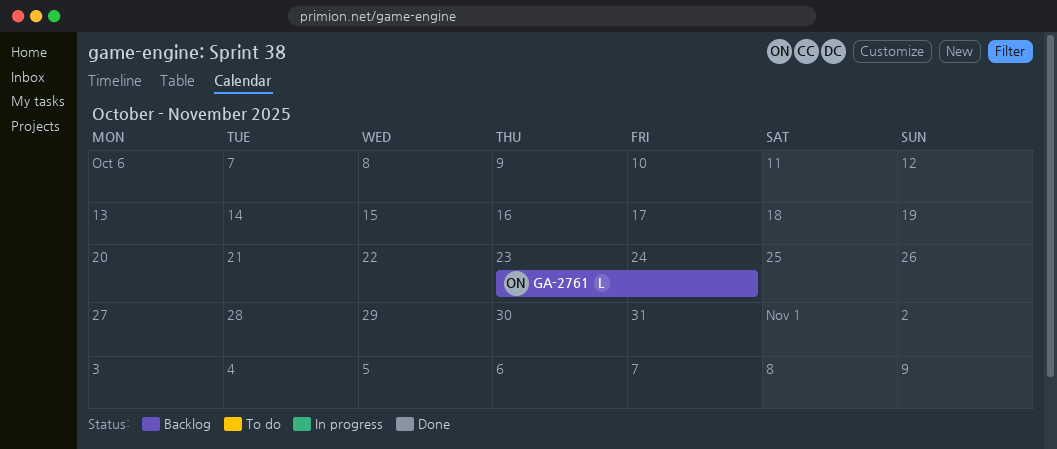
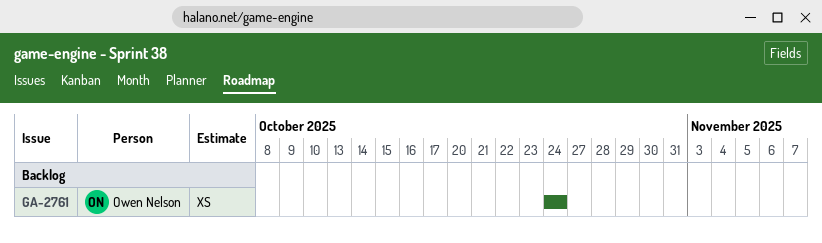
GA-2761, estimate: L -> XS
GA-2761, start: Oct 23 -> Oct 24

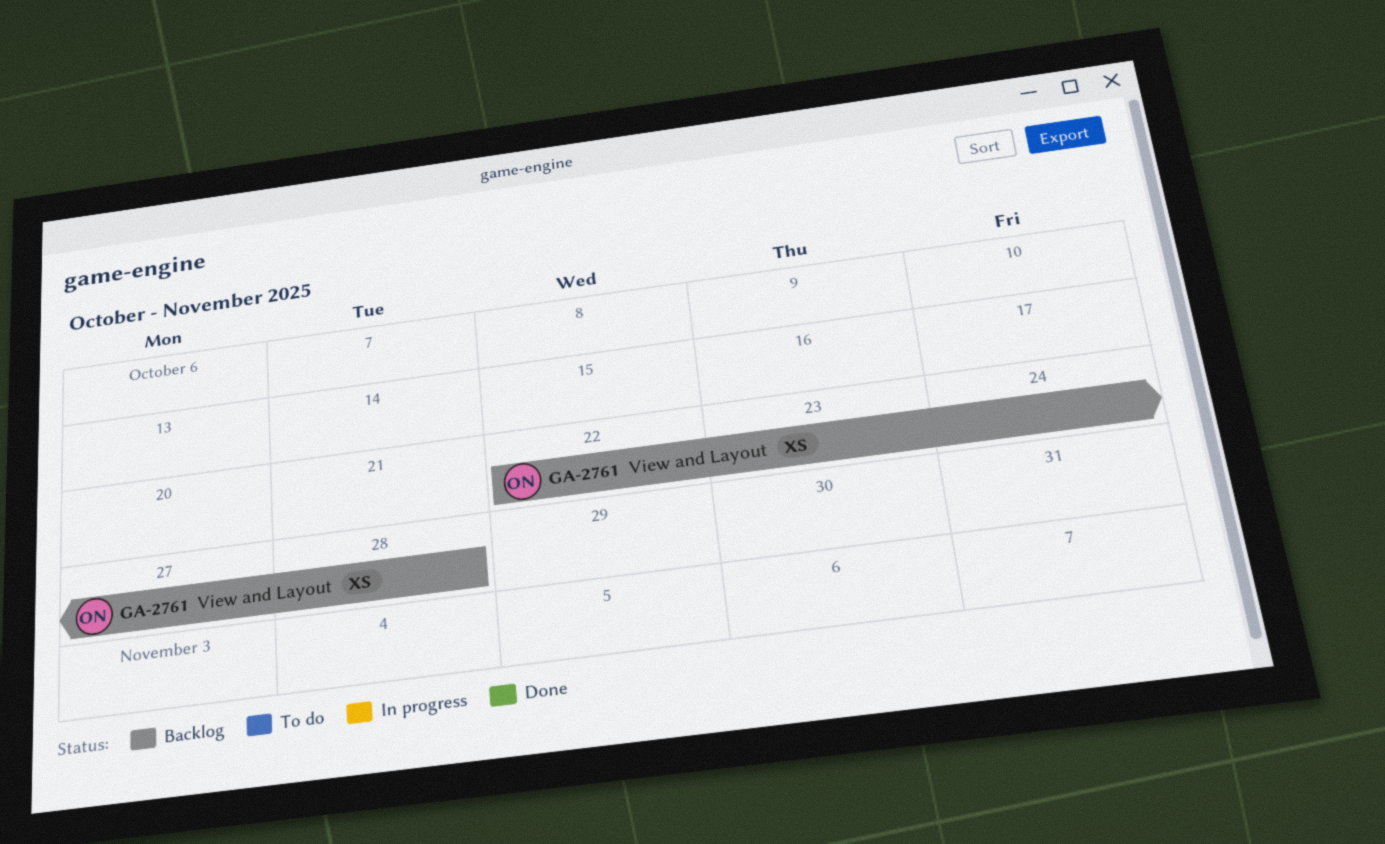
GA-2761, start: Oct 24 -> Oct 22
GA-2761, due: Oct 24 -> Oct 28

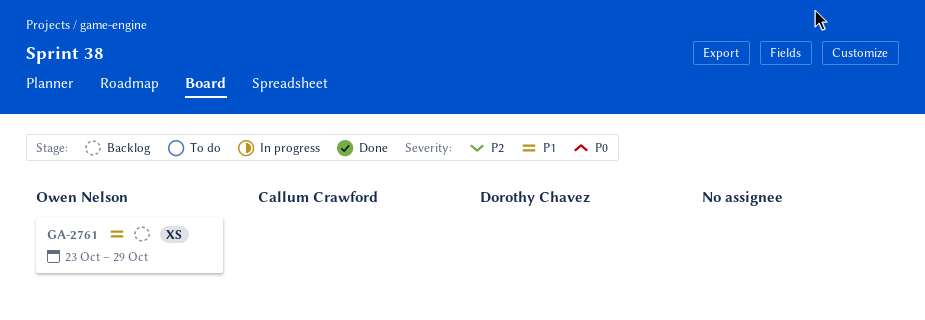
GA-2761, start: Oct 22 -> Oct 23
GA-2761, due: Oct 28 -> Oct 29

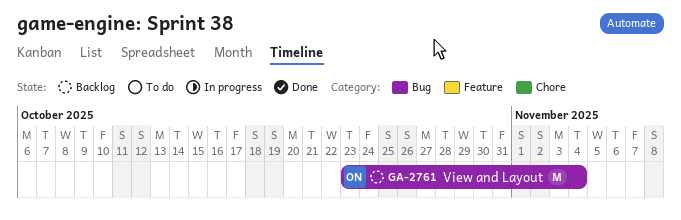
GA-2761, estimate: XS -> M
GA-2761, due: Oct 29 -> Nov 4

